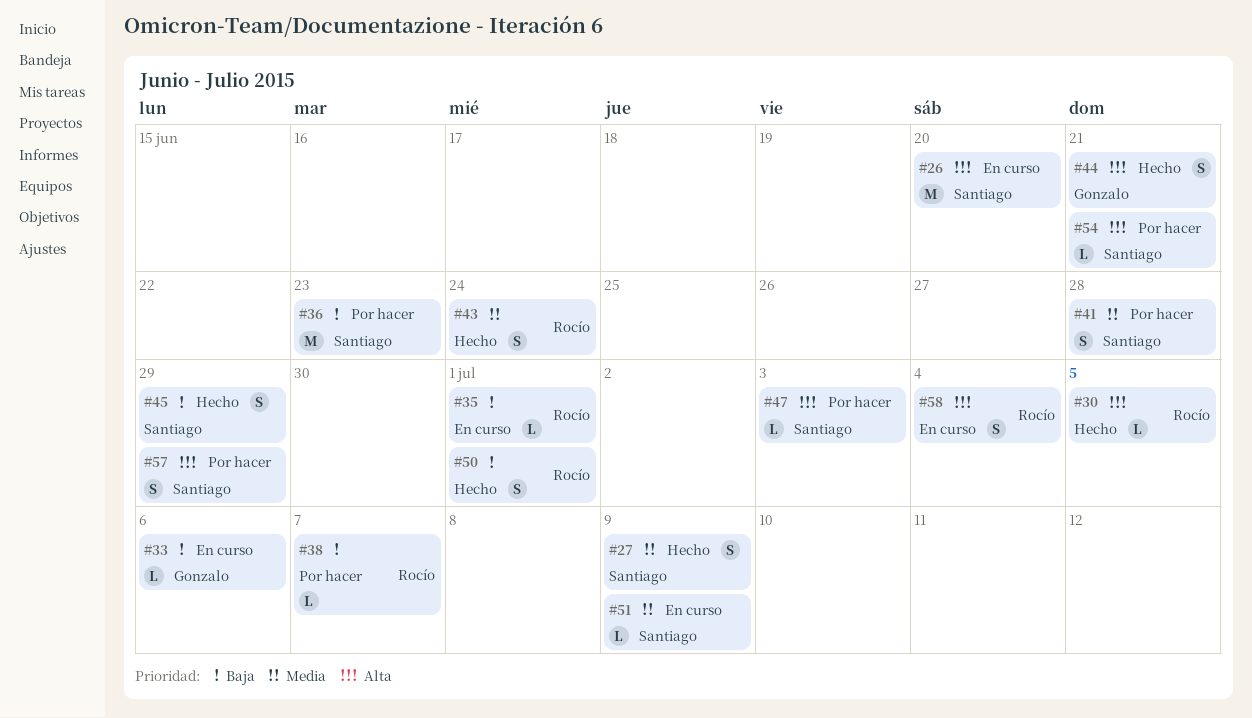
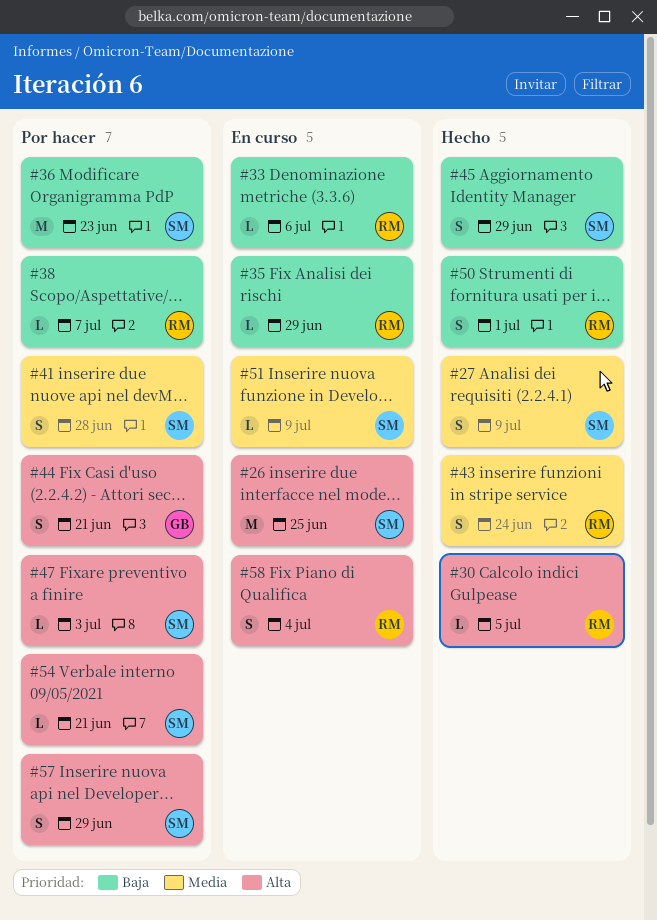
#26, due: Jun 20 -> Jun 25
#33, owner: Gonzalo -> Rocío
#35, due: Jul 1 -> Jun 29
#44, status: Hecho -> Por hacer

